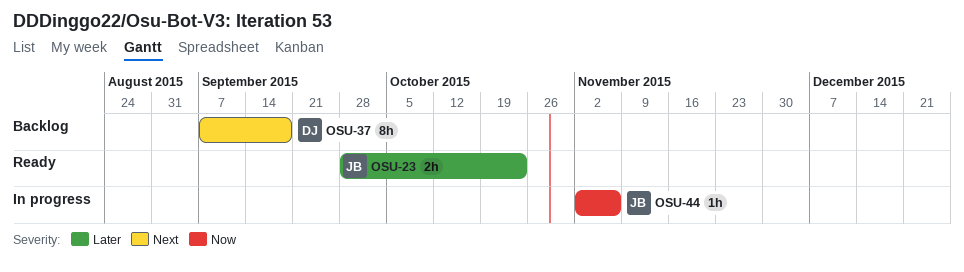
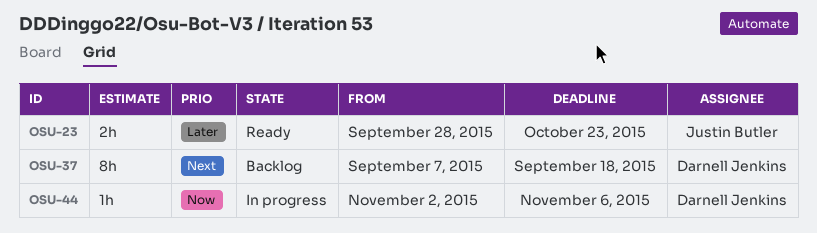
OSU-44, owner: Justin Butler -> Darnell Jenkins

